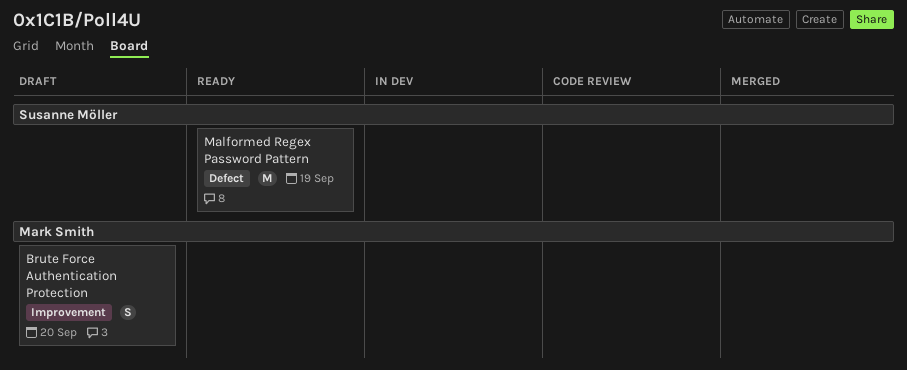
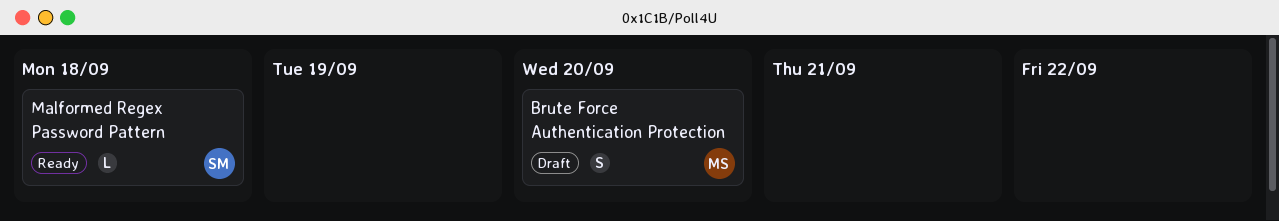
Malformed Regex Password Pattern, estimate: M -> L
Malformed Regex Password Pattern, due: Sep 19 -> Sep 18

